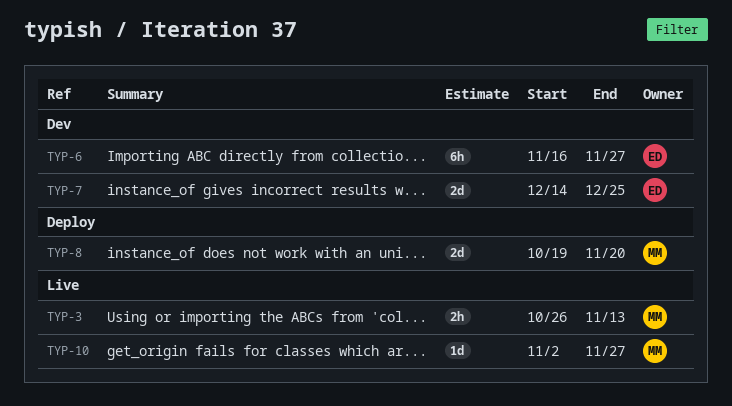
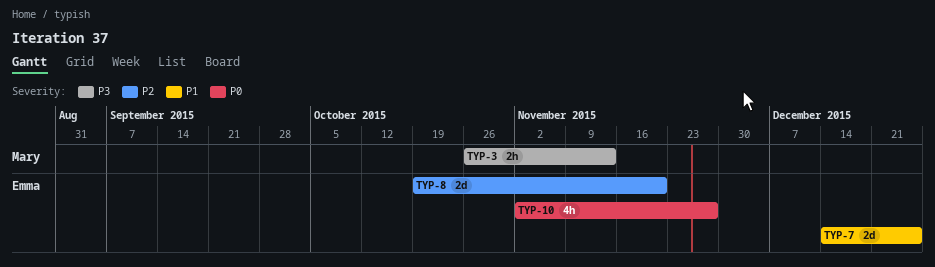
TYP-6: present -> none
TYP-8, owner: Mary -> Emma
TYP-10, owner: Mary -> Emma
TYP-10, estimate: 1d -> 4h

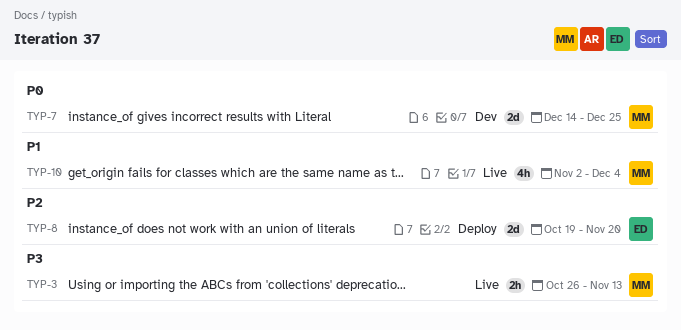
TYP-7, owner: Emma -> Mary
TYP-7, priority: P1 -> P0
TYP-10, owner: Emma -> Mary
TYP-10, priority: P0 -> P1
TYP-10, due: Nov 27 -> Dec 4

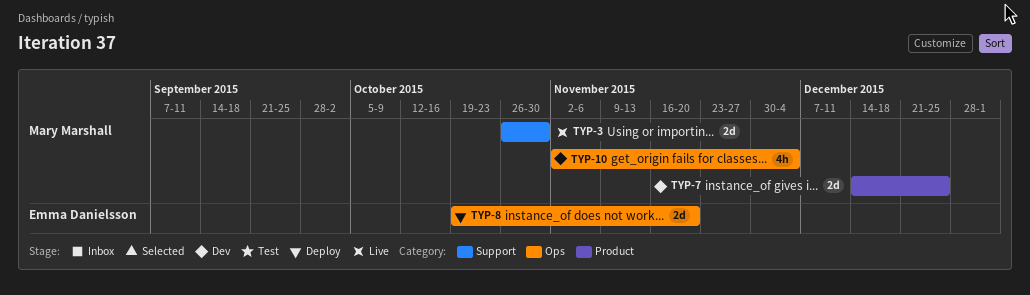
TYP-3, estimate: 2h -> 2d
TYP-3, due: Nov 13 -> Oct 30
TYP-10, status: Live -> Dev

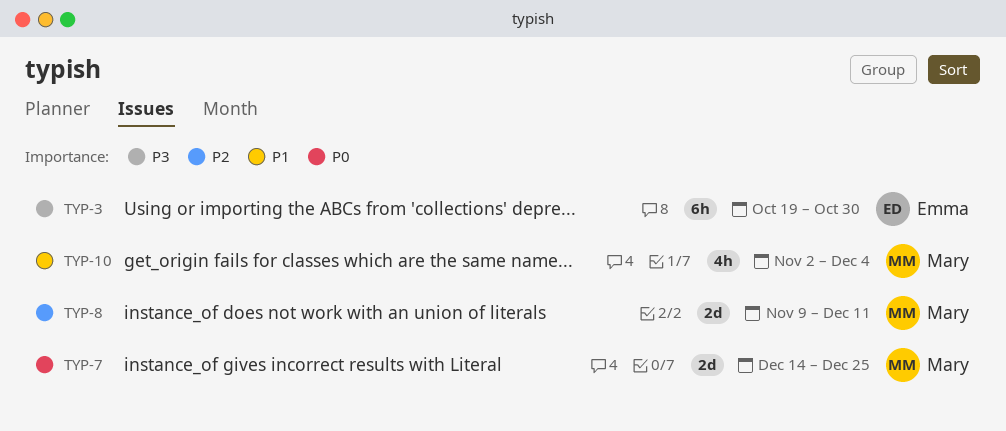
TYP-3, owner: Mary Marshall -> Emma Danielsson
TYP-3, estimate: 2d -> 6h
TYP-3, start: Oct 26 -> Oct 19
TYP-8, owner: Emma Danielsson -> Mary Marshall
TYP-8, start: Oct 19 -> Nov 9
TYP-8, due: Nov 20 -> Dec 11

